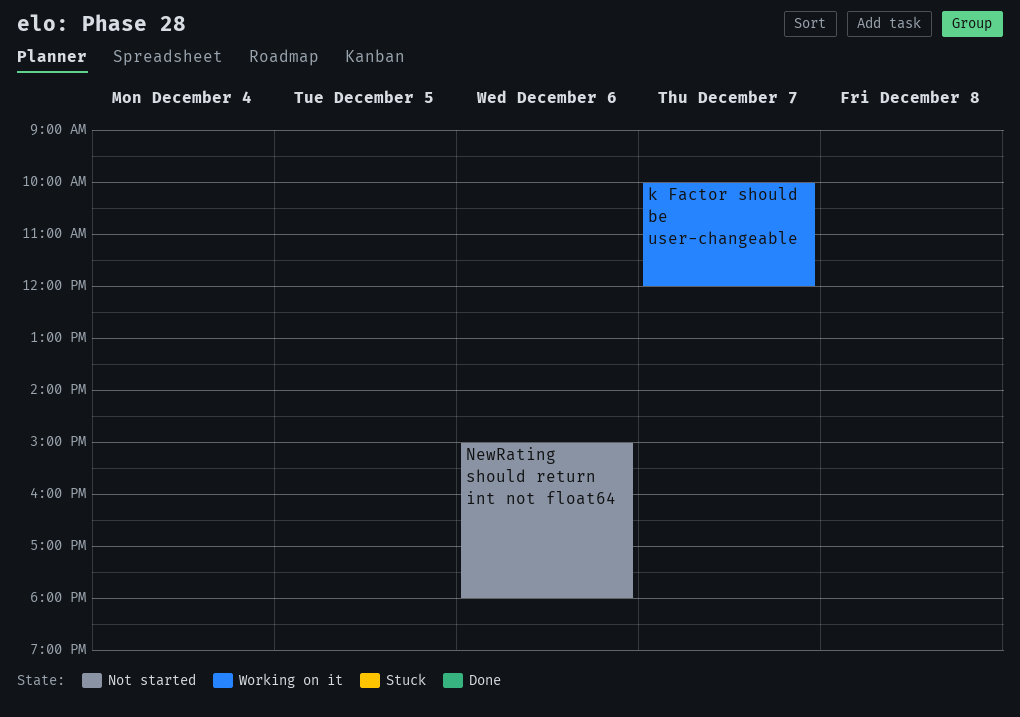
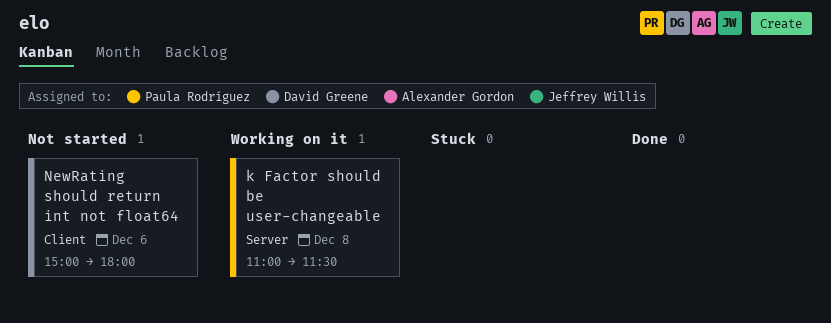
k Factor should be user-changeable, day: Dec 7 -> Dec 8
k Factor should be user-changeable, begins: 10:00 -> 11:00
k Factor should be user-changeable, ends: 12:00 -> 11:30

